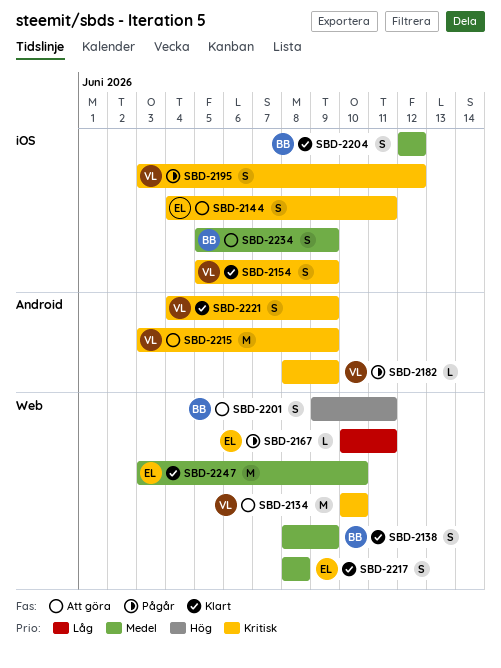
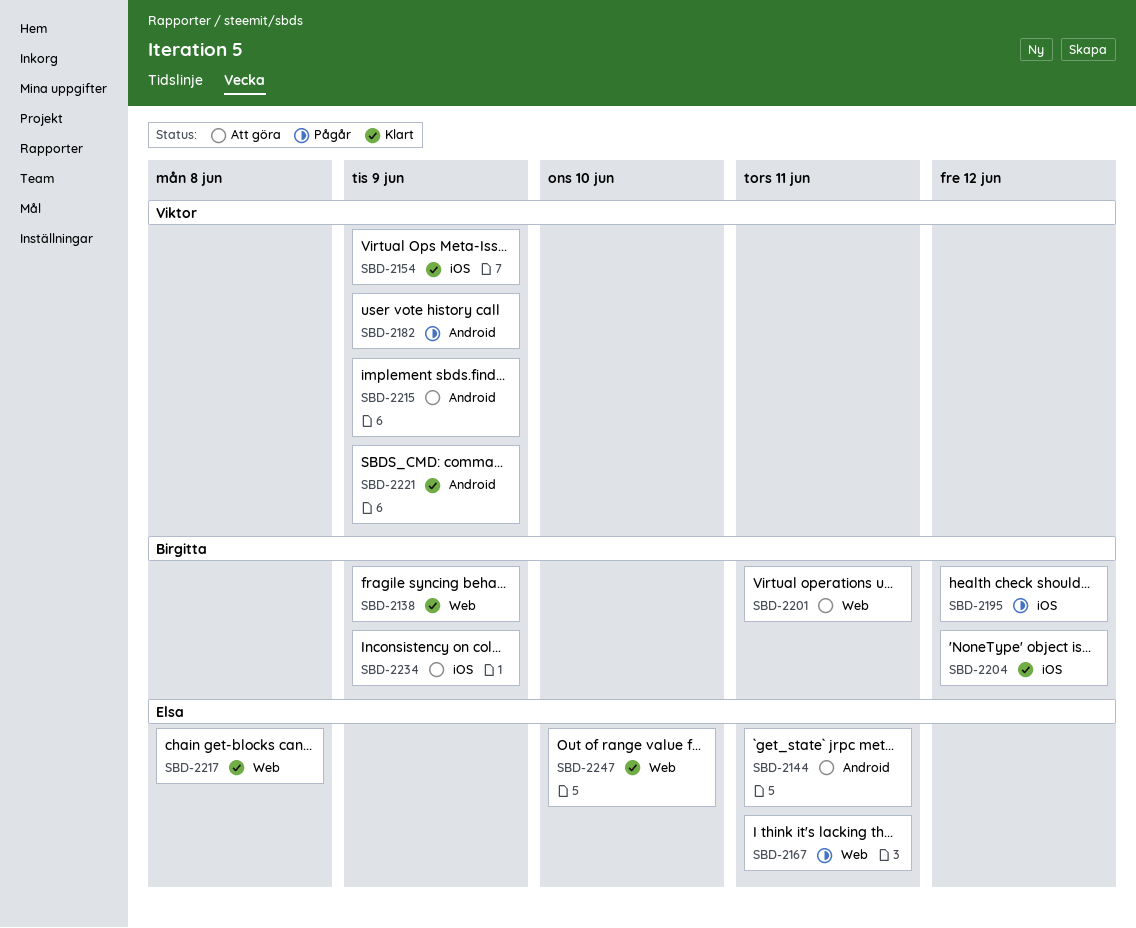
SBD-2134: present -> none
SBD-2144, label: iOS -> Android
SBD-2195, owner: Viktor -> Birgitta

